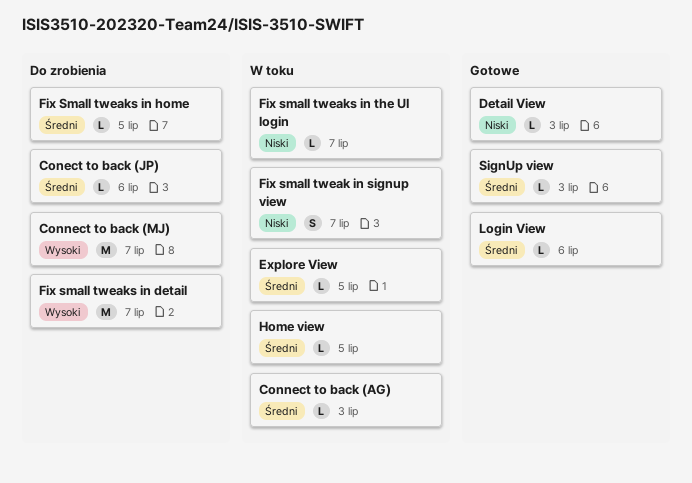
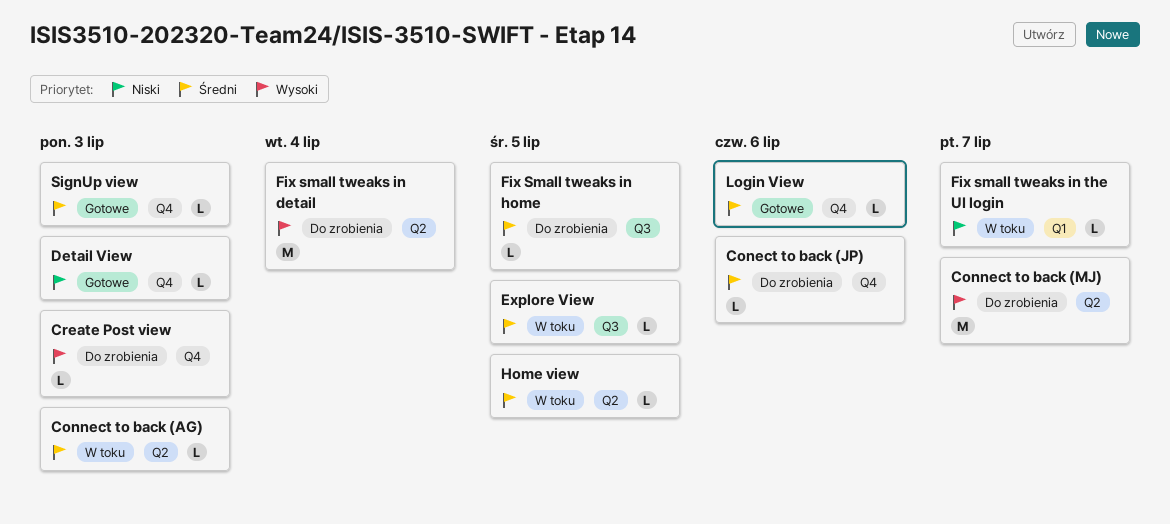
Create Post view: none -> present
Fix small tweak in signup view: present -> none
Fix small tweaks in detail, due: Jul 7 -> Jul 4

